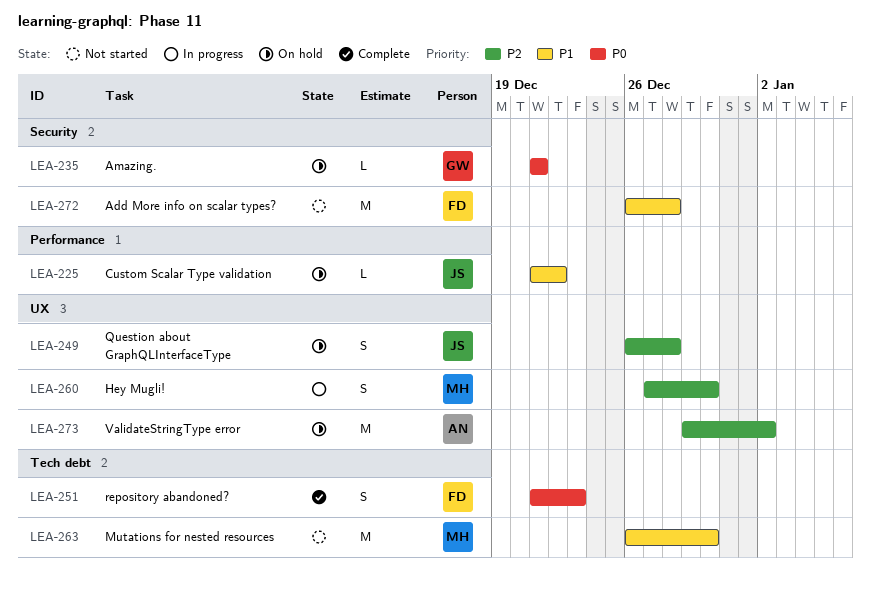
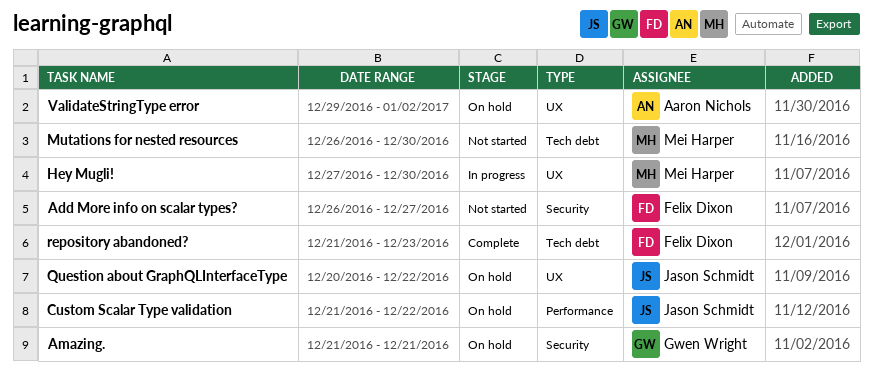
Add More info on scalar types?, due: Dec 28 -> Dec 27
Question about GraphQLInterfaceType, start: Dec 26 -> Dec 20
Question about GraphQLInterfaceType, due: Dec 28 -> Dec 22

